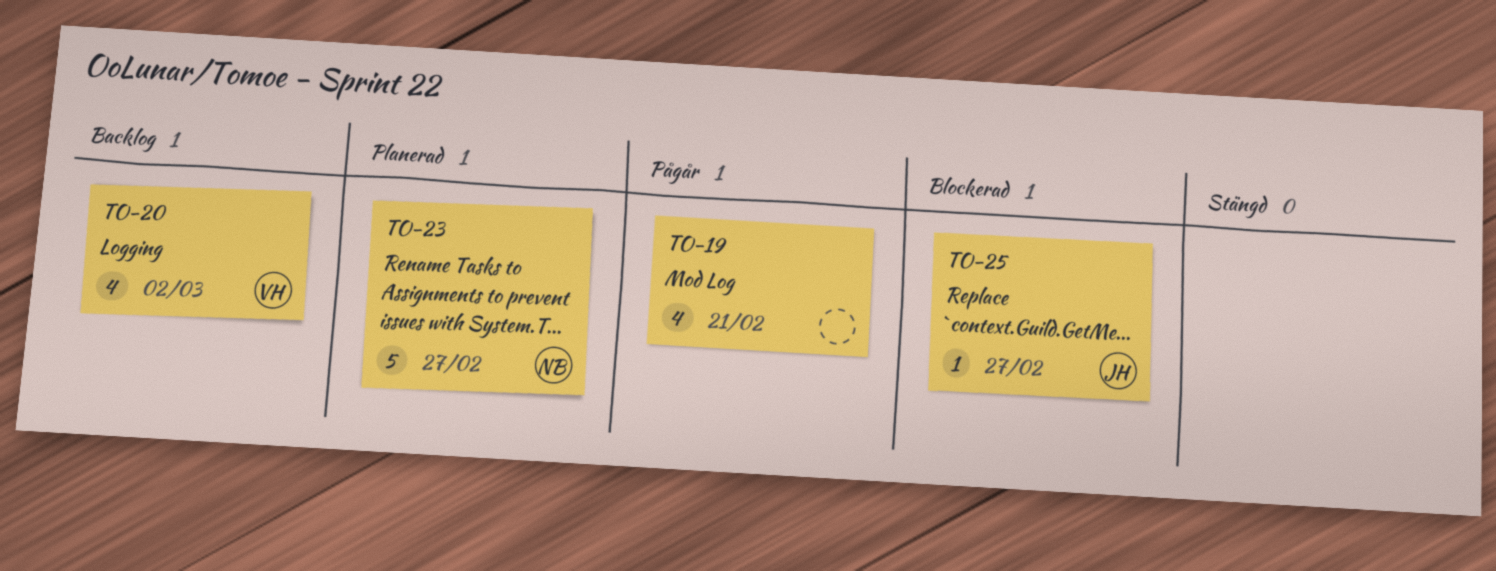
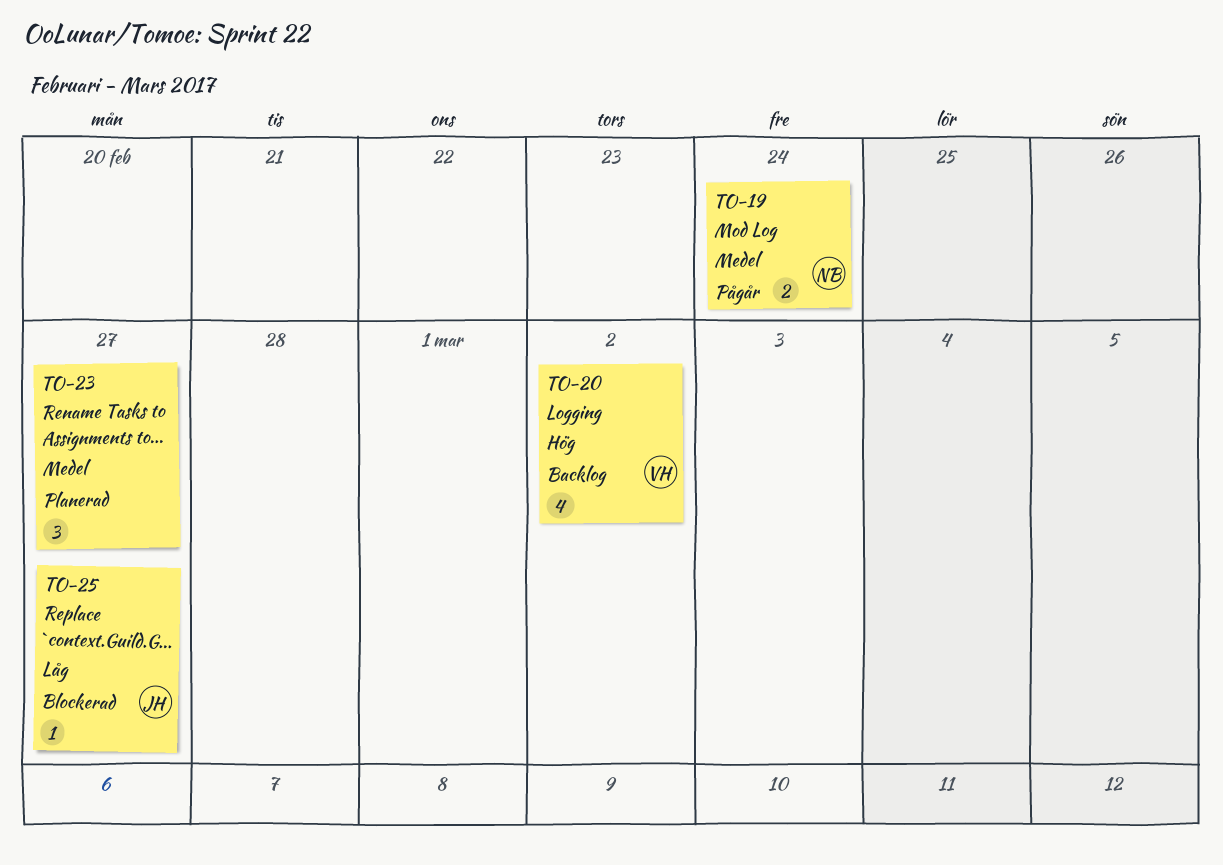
TO-19, owner: none -> NB
TO-19, estimate: 4 -> 2
TO-19, due: Feb 21 -> Feb 24
TO-23, owner: NB -> none
TO-23, estimate: 5 -> 3

